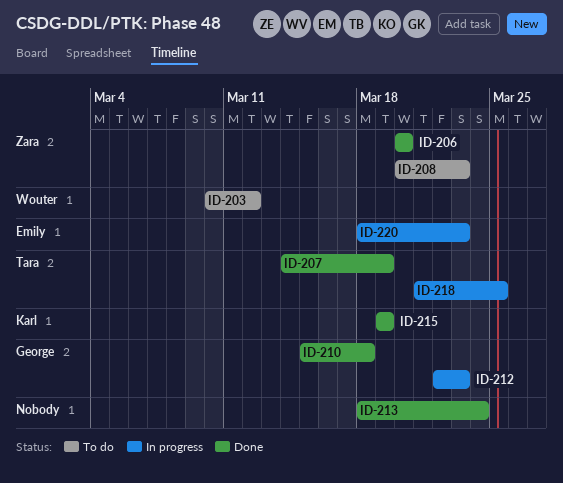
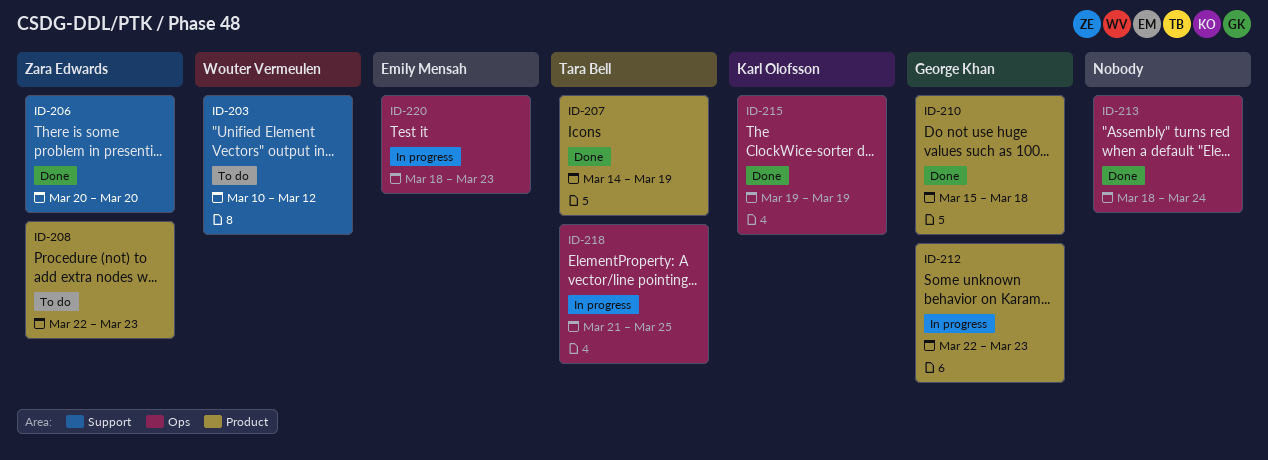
ID-208, start: Mar 20 -> Mar 22

